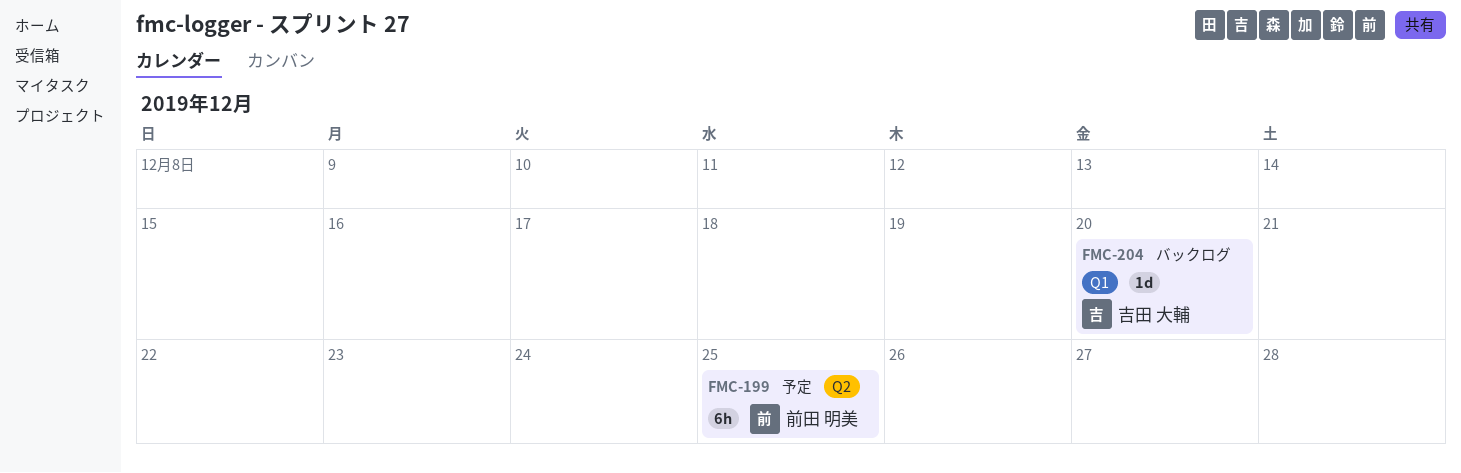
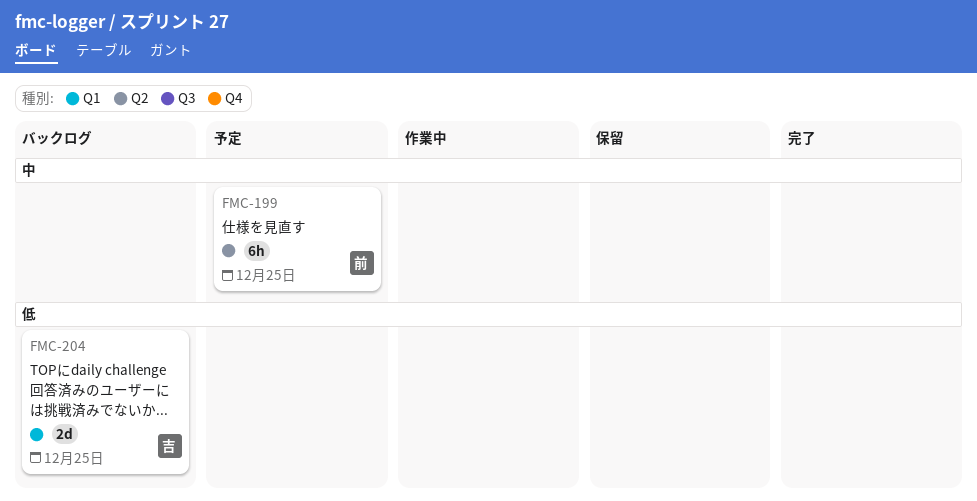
FMC-204, estimate: 1d -> 2d
FMC-204, due: Dec 20 -> Dec 25

